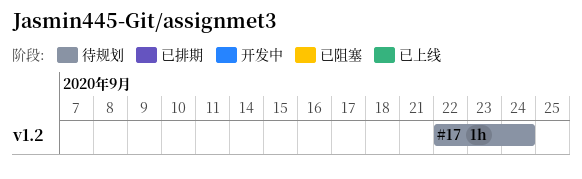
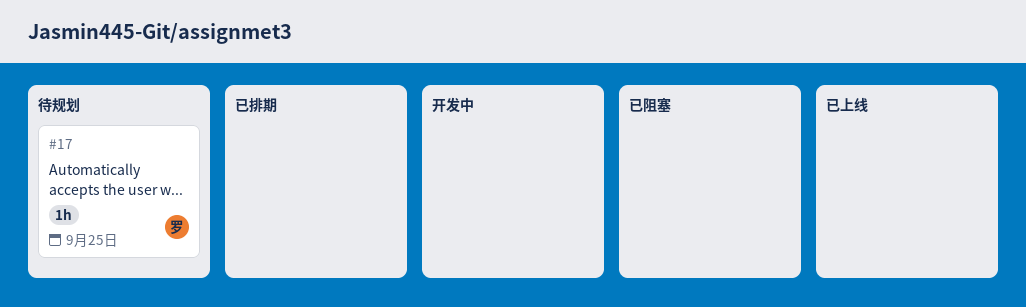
#17, due: Sep 24 -> Sep 25

